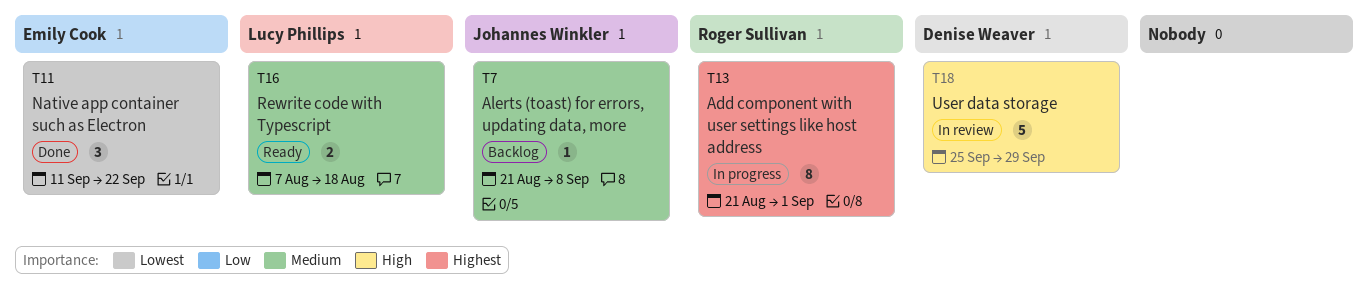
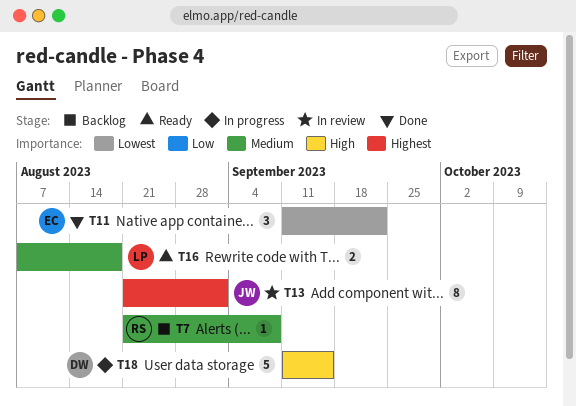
T7, owner: Johannes Winkler -> Roger Sullivan
T13, status: In progress -> In review
T13, owner: Roger Sullivan -> Johannes Winkler
T18, status: In review -> In progress
T18, start: Sep 25 -> Sep 11
T18, due: Sep 29 -> Sep 15

